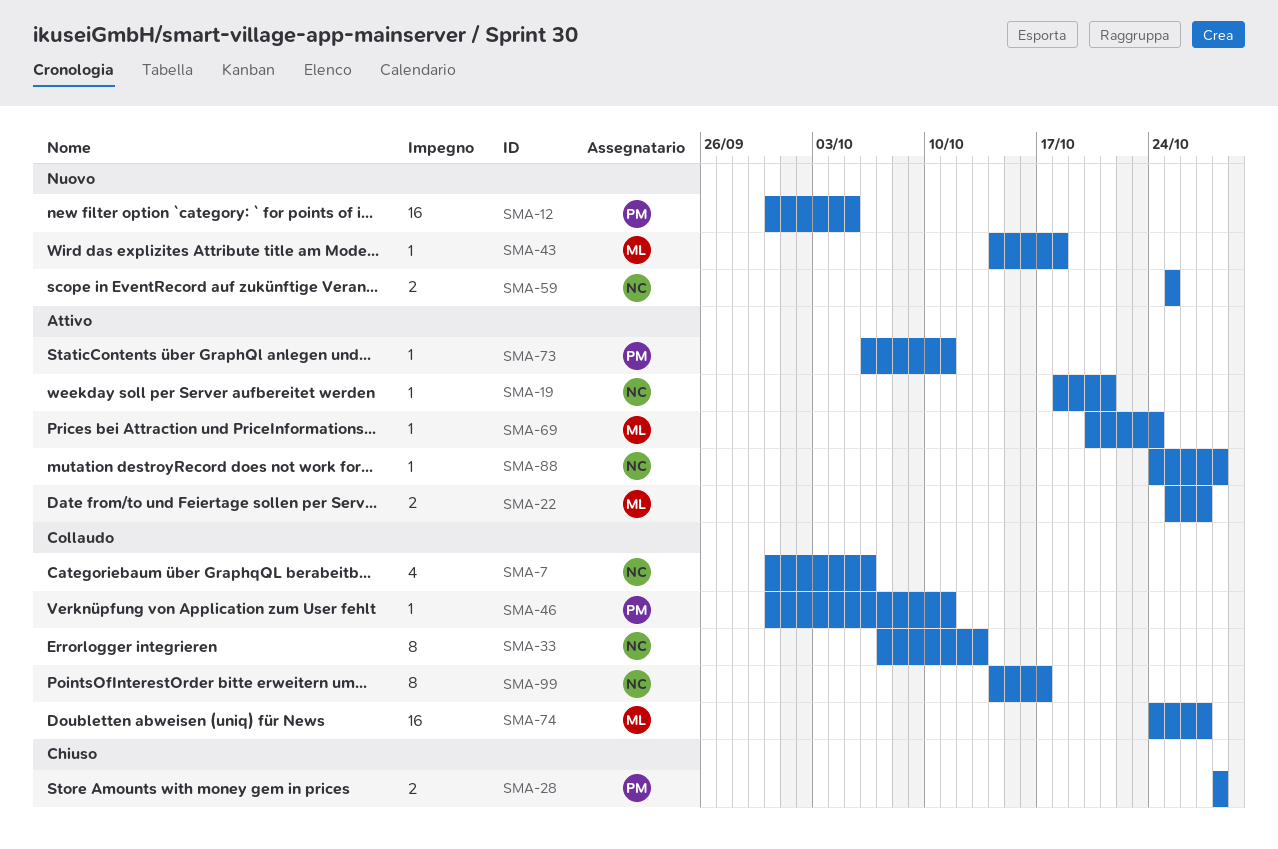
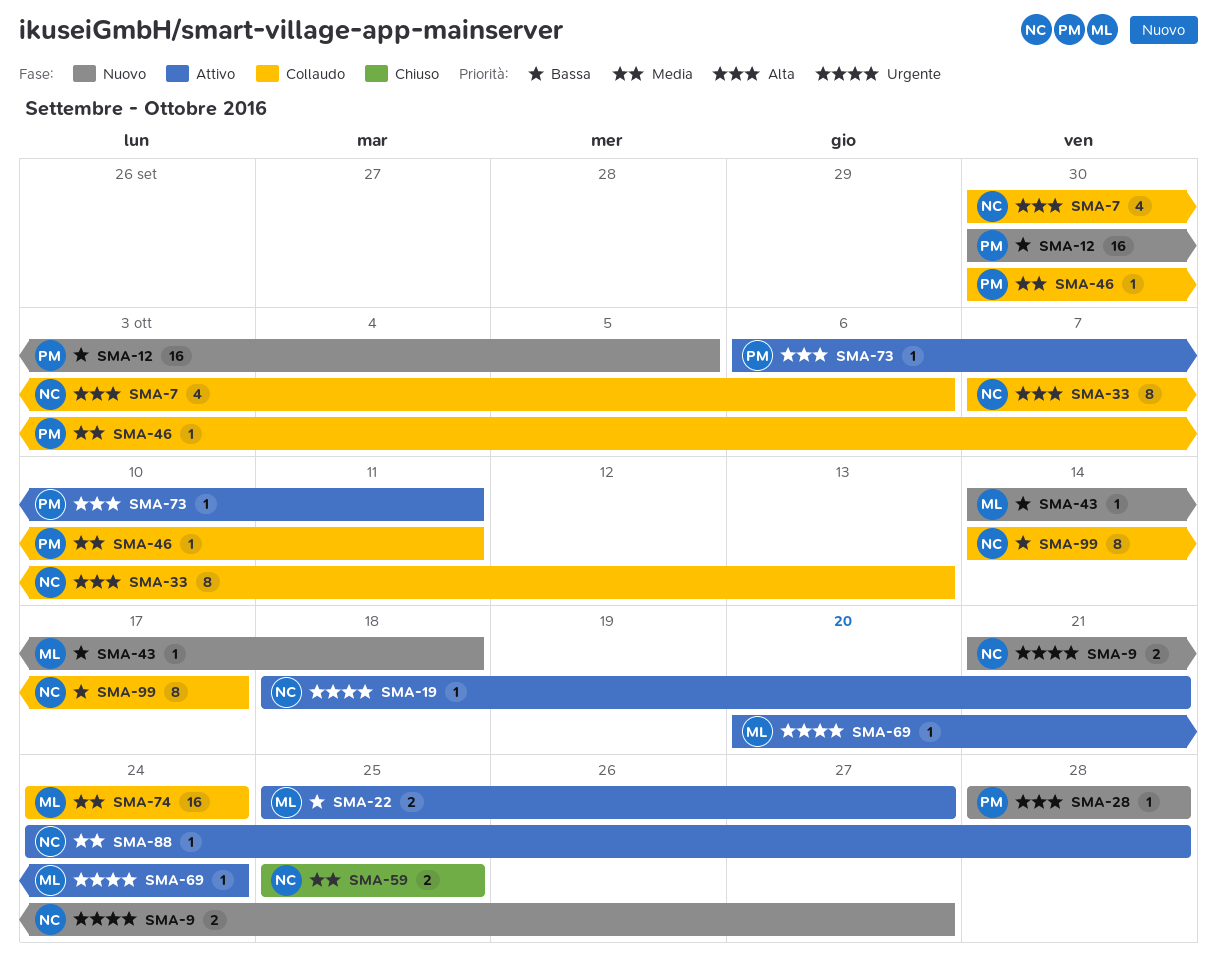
SMA-9: none -> present
SMA-28, status: Chiuso -> Nuovo
SMA-28, estimate: 2 -> 1
SMA-59, status: Nuovo -> Chiuso
SMA-74, due: Oct 27 -> Oct 24

